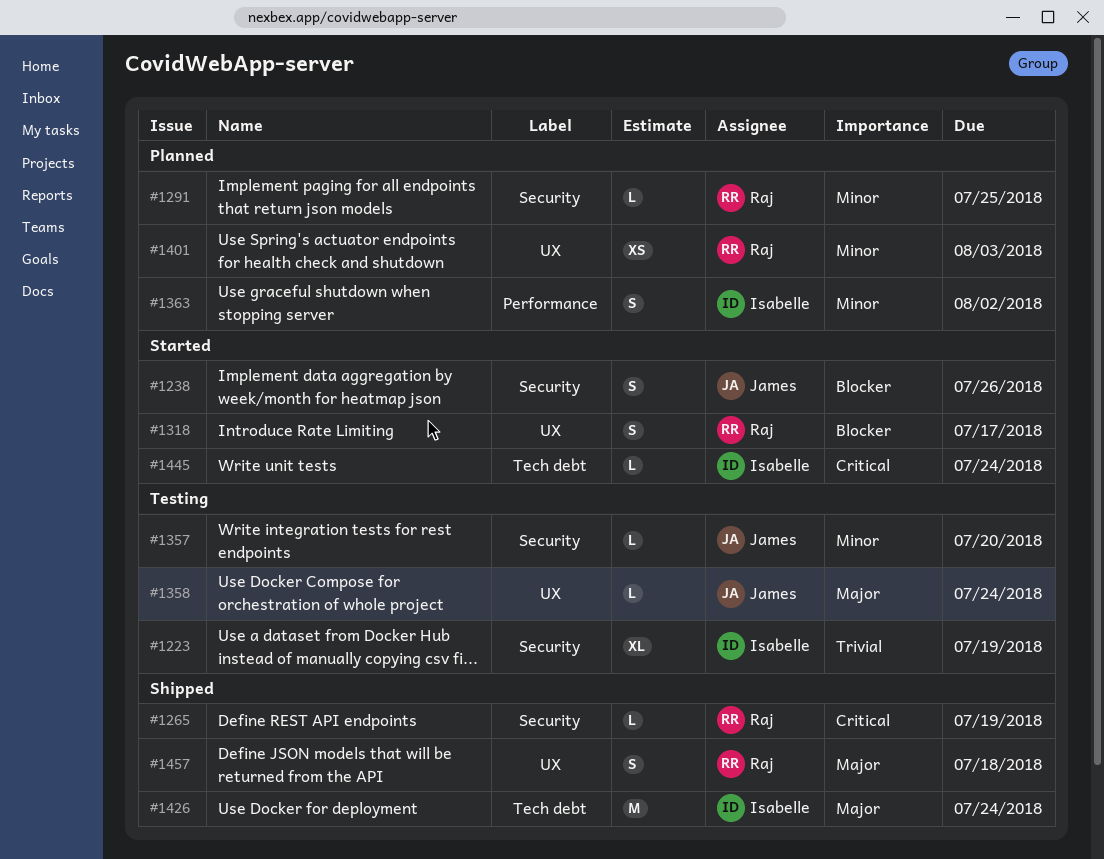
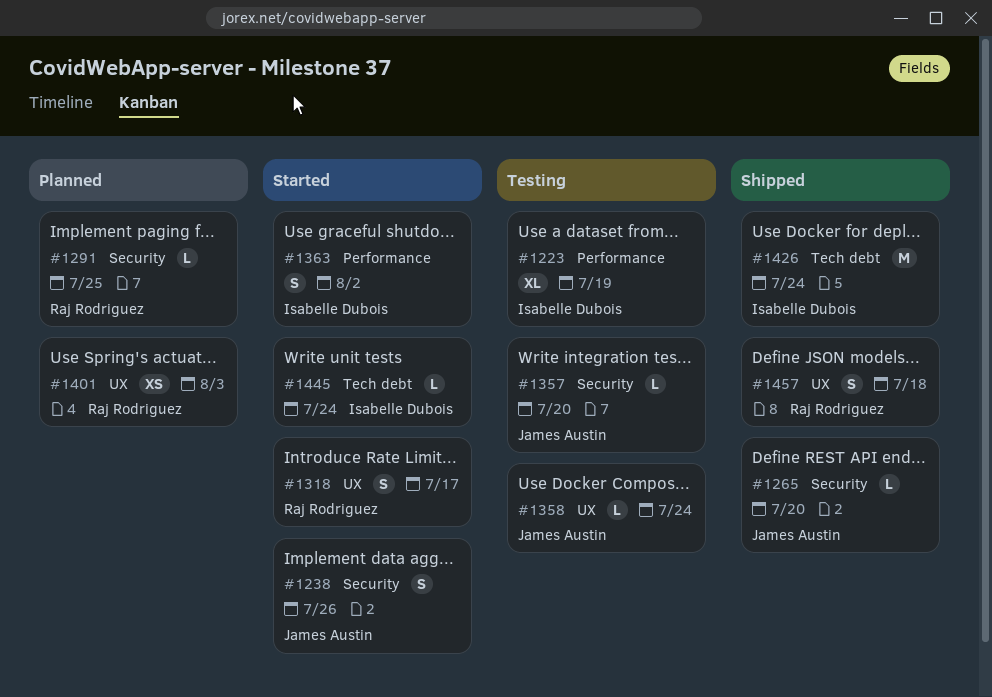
#1223, label: Security -> Performance
#1265, owner: Raj Rodriguez -> James Austin
#1265, due: Jul 19 -> Jul 20
#1363, status: Planned -> Started

